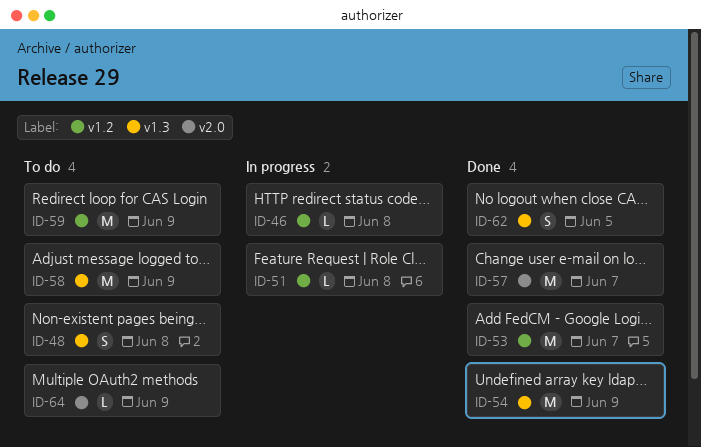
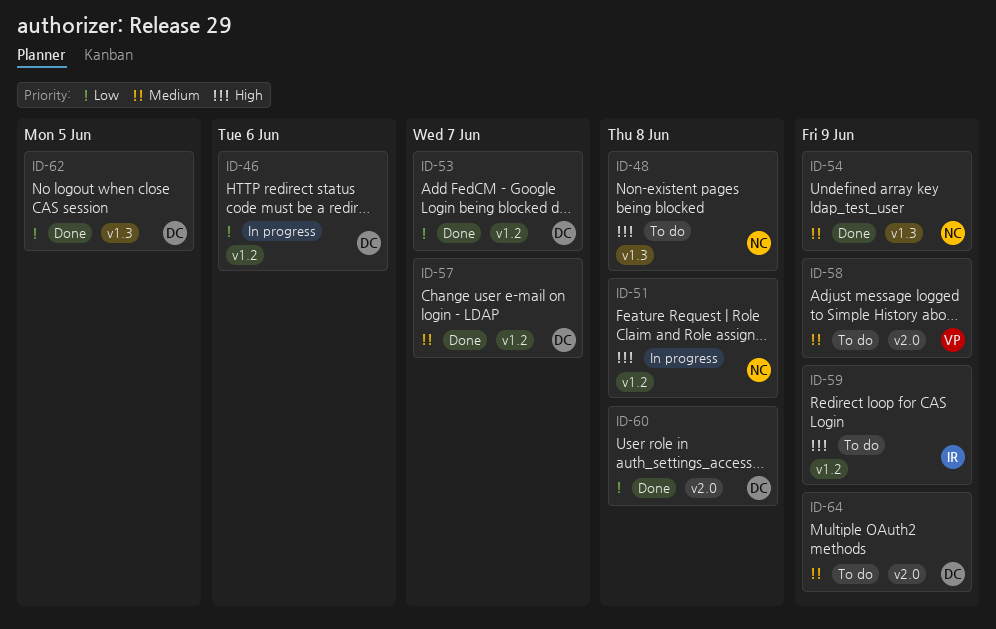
ID-46, due: Jun 8 -> Jun 6
ID-57, label: v2.0 -> v1.2
ID-58, label: v1.3 -> v2.0
ID-60: none -> present

